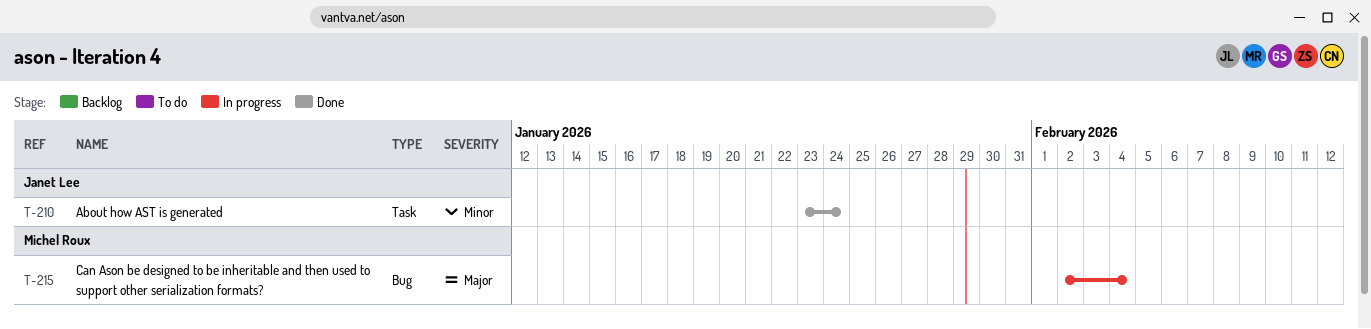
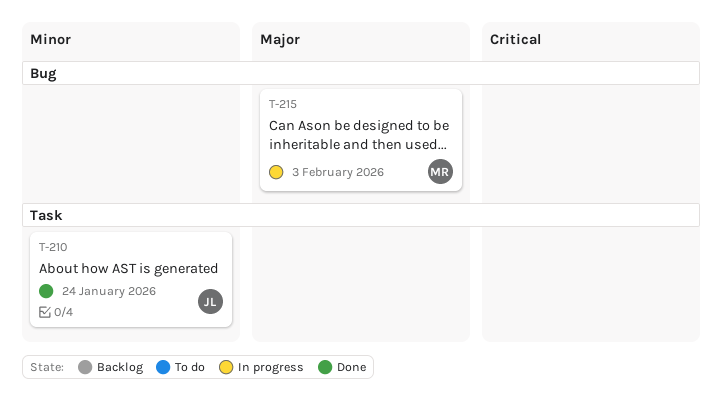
T-215, due: Feb 4 -> Feb 3

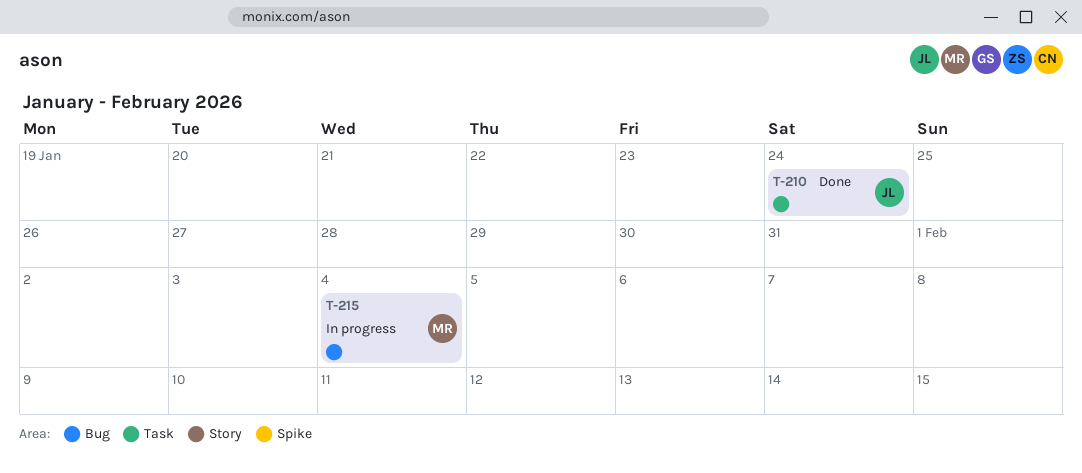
T-215, due: Feb 3 -> Feb 4

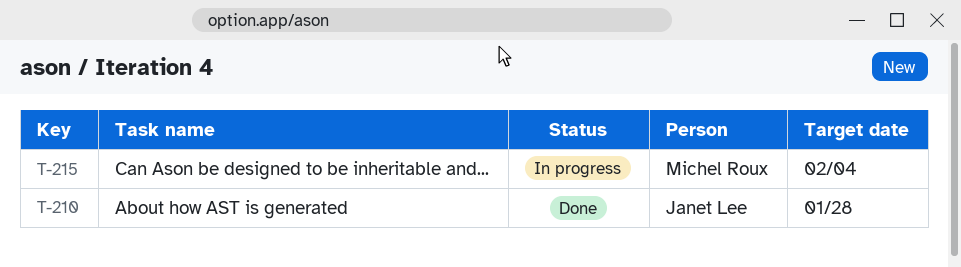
T-210, due: Jan 24 -> Jan 28

